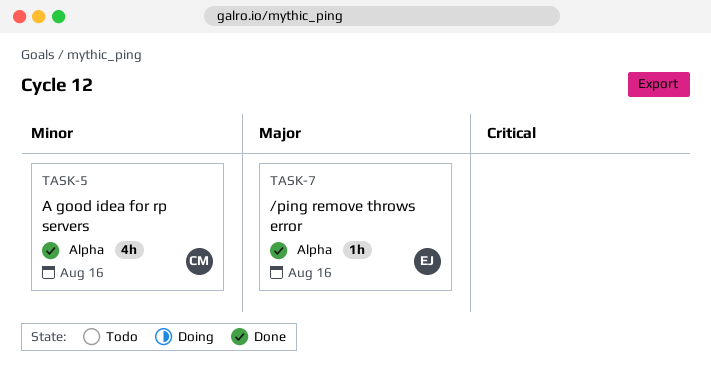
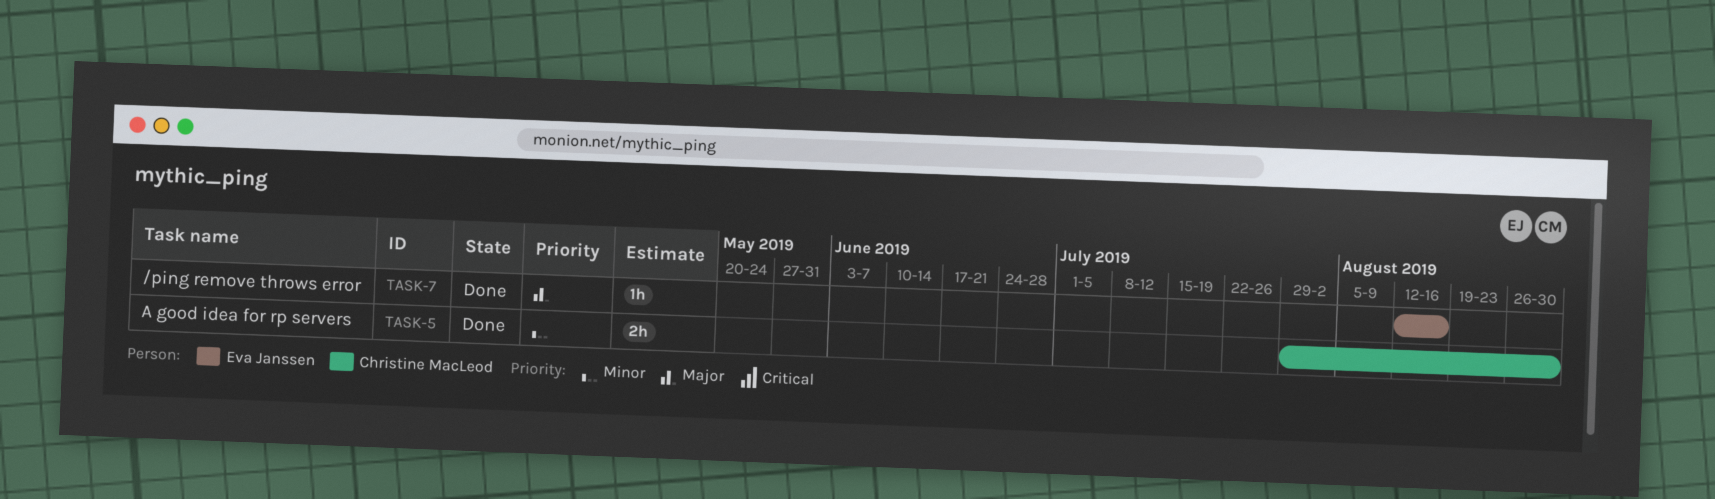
TASK-5, estimate: 4h -> 2h
TASK-5, due: Aug 16 -> Aug 30

